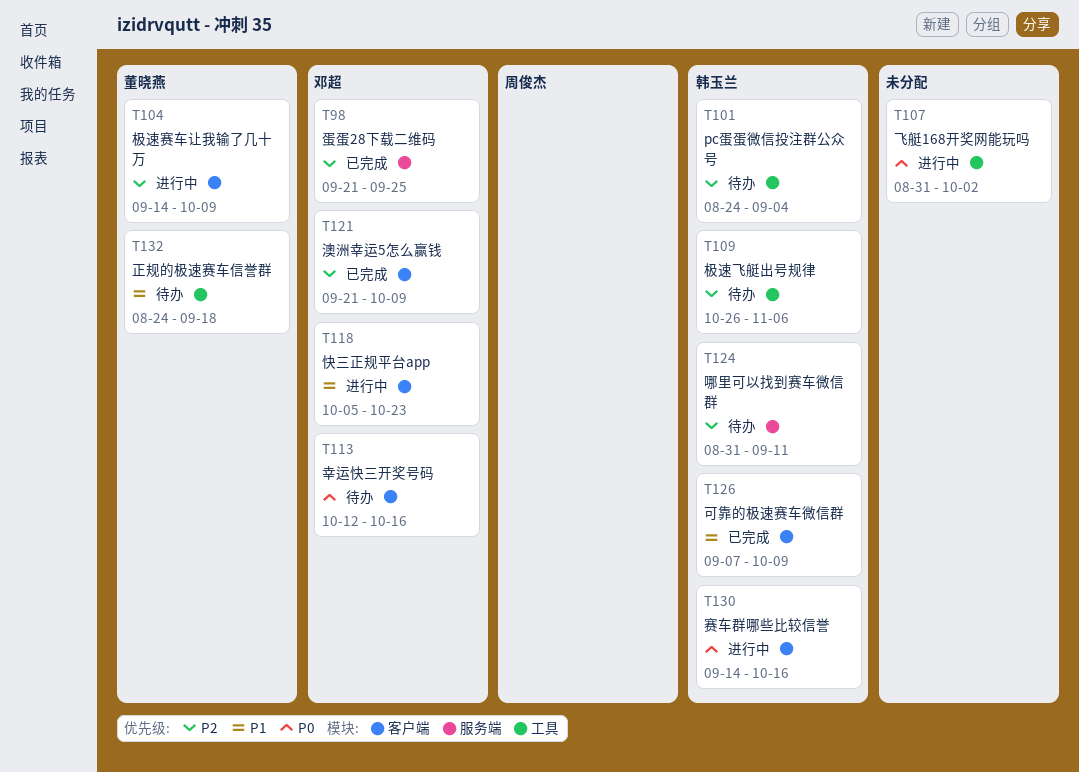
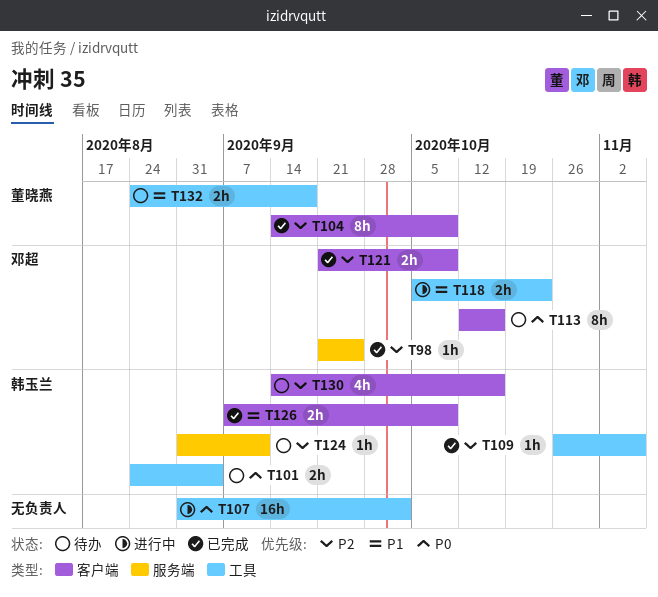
T101, priority: P2 -> P0
T104, status: 进行中 -> 已完成
T109, status: 待办 -> 已完成
T118, label: 客户端 -> 工具
T130, status: 进行中 -> 待办
T130, priority: P0 -> P2

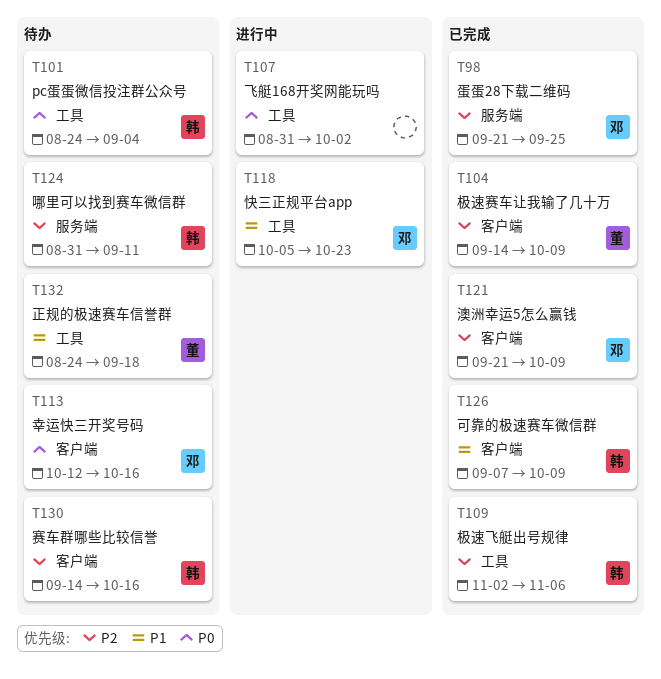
T109, start: Oct 26 -> Nov 2

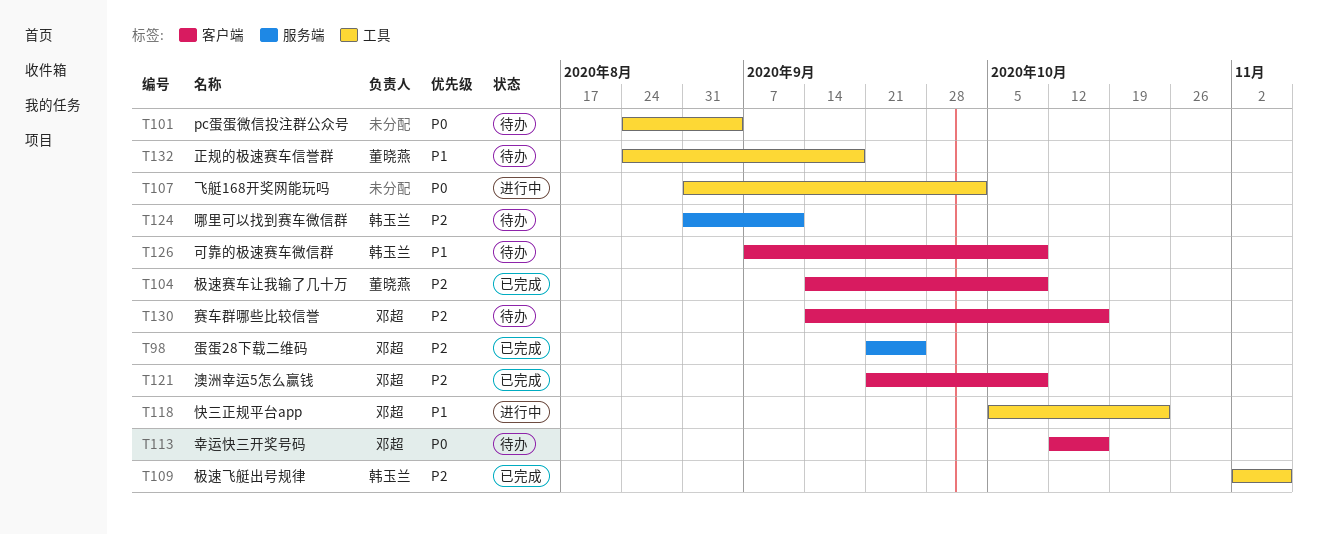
T101, owner: 韩玉兰 -> none
T126, status: 已完成 -> 待办
T130, owner: 韩玉兰 -> 邓超

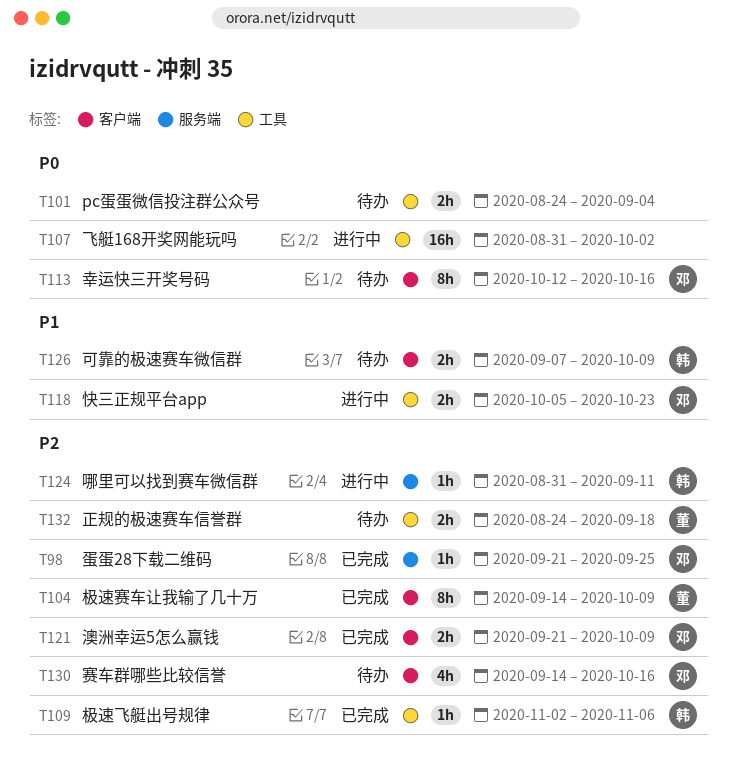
T124, status: 待办 -> 进行中
T132, priority: P1 -> P2

